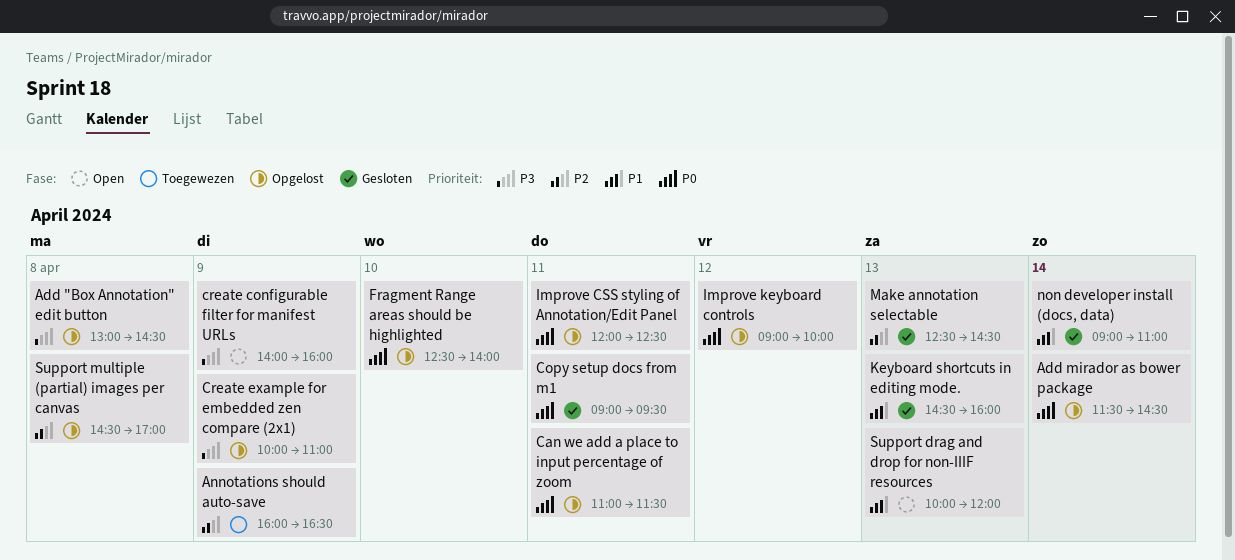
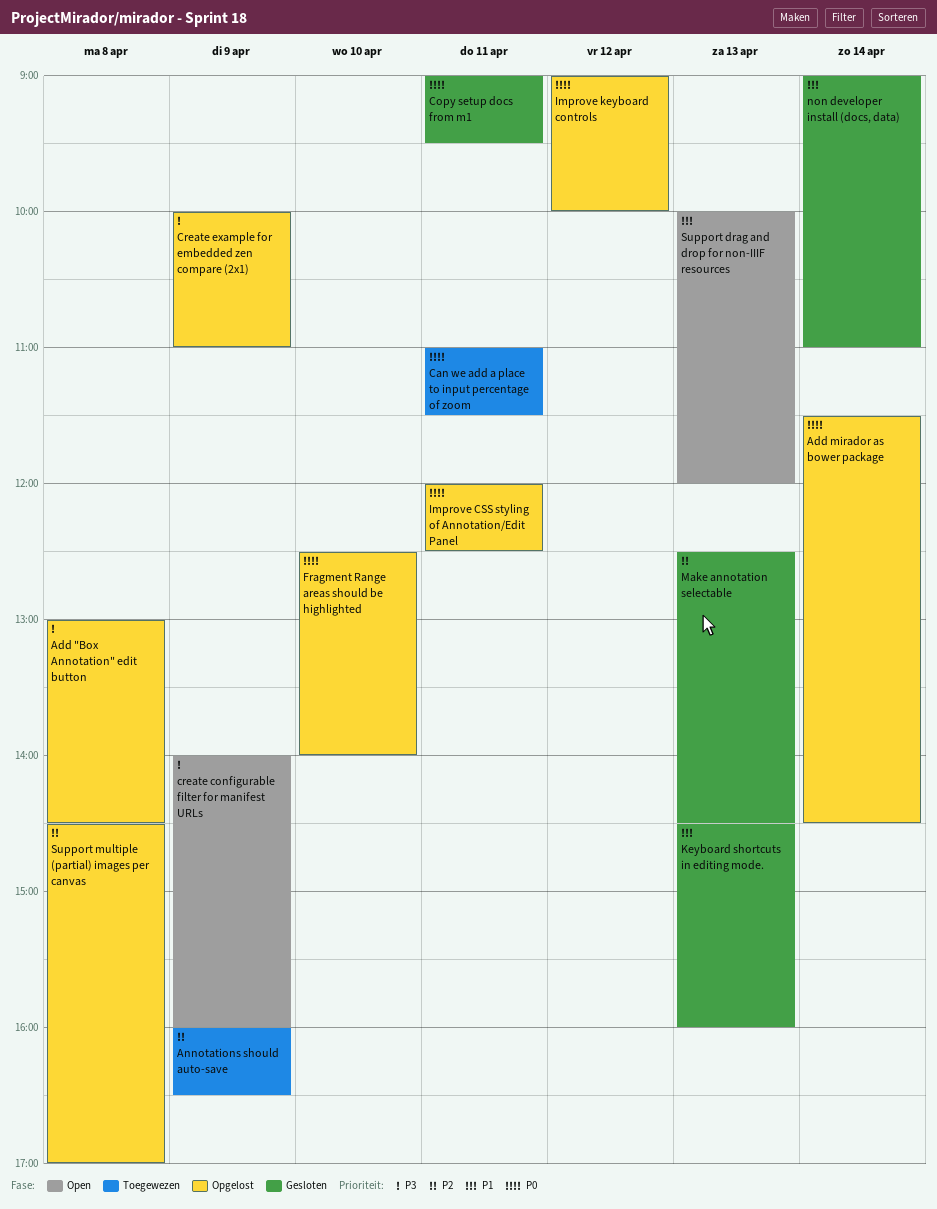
Can we add a place to input percentage of zoom, status: Opgelost -> Toegewezen

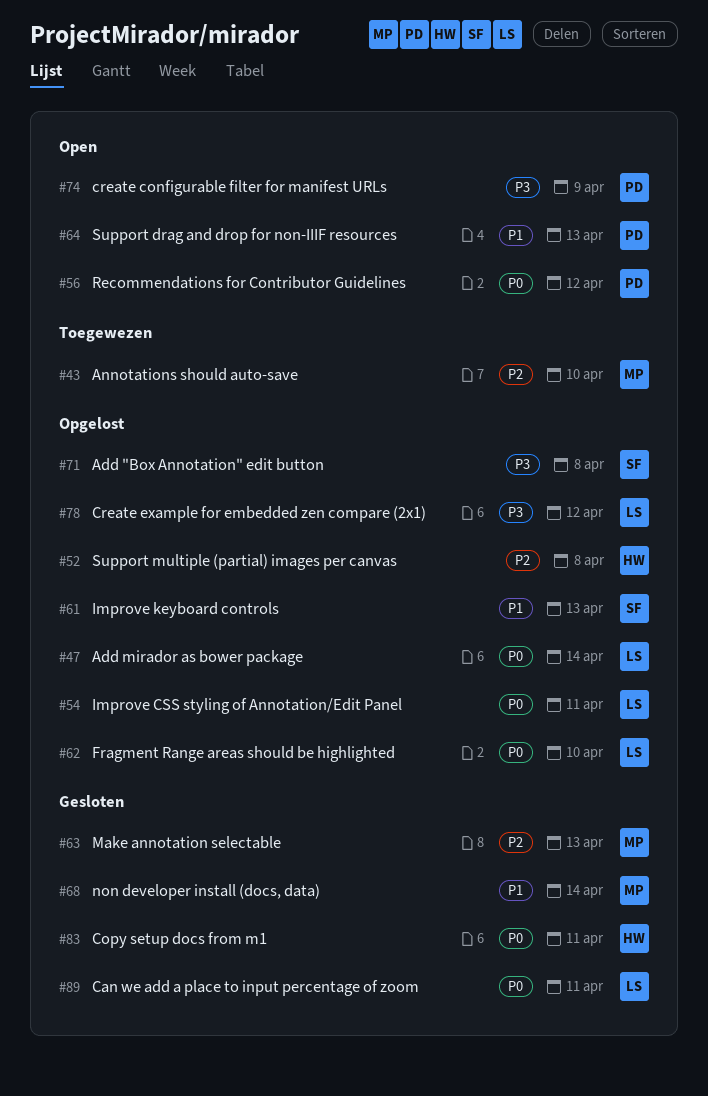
Annotations should auto-save, day: Apr 9 -> Apr 10
Can we add a place to input percentage of zoom, status: Toegewezen -> Gesloten
Create example for embedded zen compare (2x1), day: Apr 9 -> Apr 12
Improve keyboard controls, priority: P0 -> P1
Improve keyboard controls, day: Apr 12 -> Apr 13
Keyboard shortcuts in editing mode.: present -> none
Recommendations for Contributor Guidelines: none -> present

